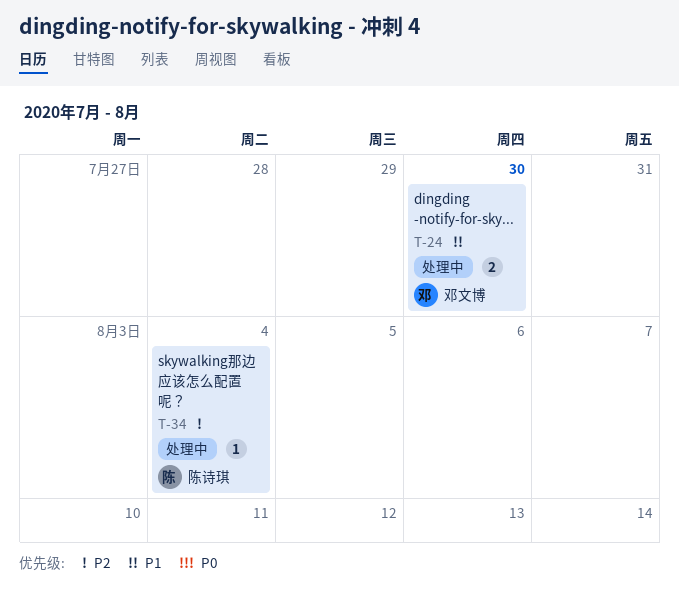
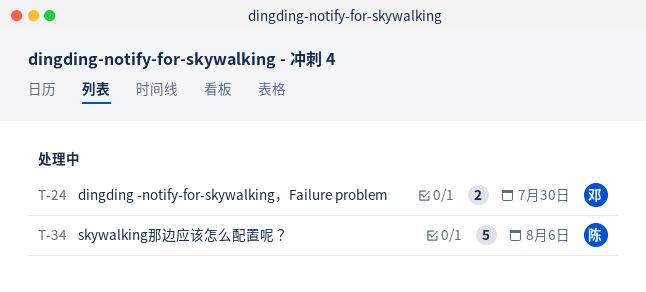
T-34, estimate: 1 -> 5
T-34, due: Aug 4 -> Aug 6

